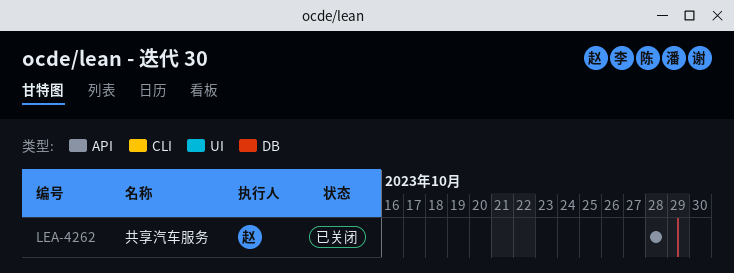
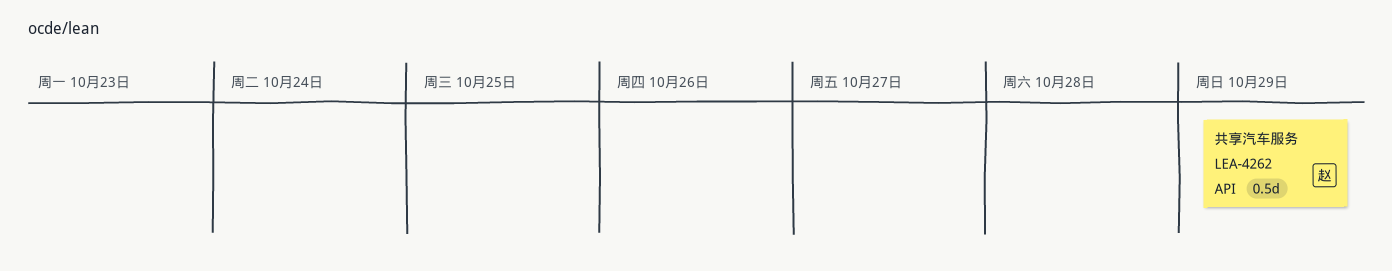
LEA-4262, due: Oct 28 -> Oct 29

